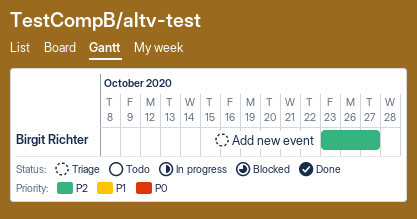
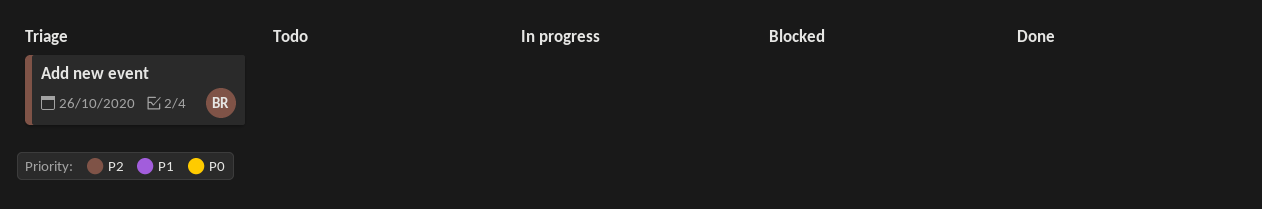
Add new event, due: Oct 27 -> Oct 26

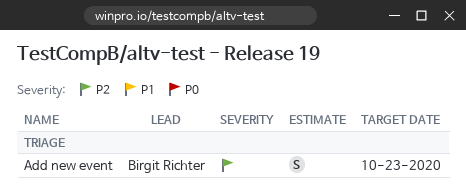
Add new event, due: Oct 26 -> Oct 23

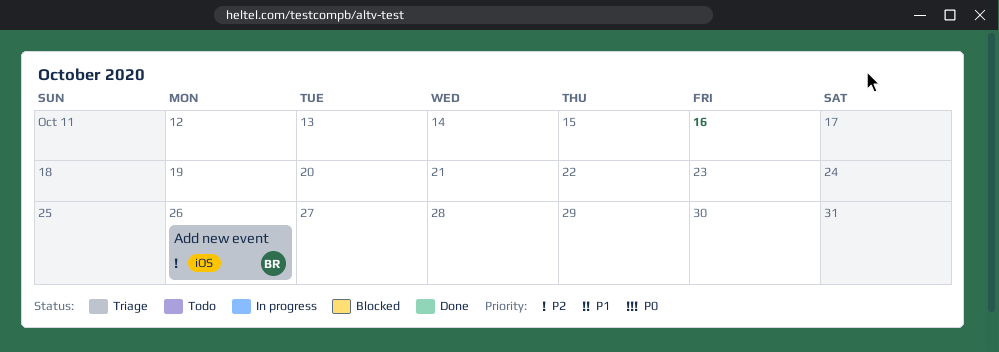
Add new event, due: Oct 23 -> Oct 26

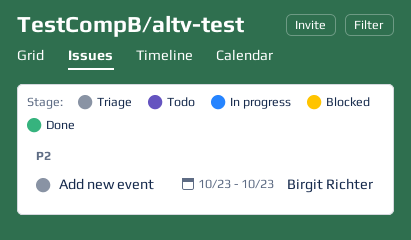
Add new event, due: Oct 26 -> Oct 23

